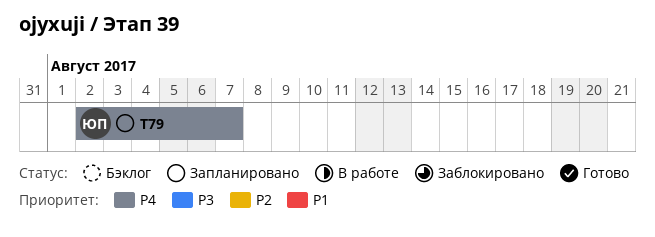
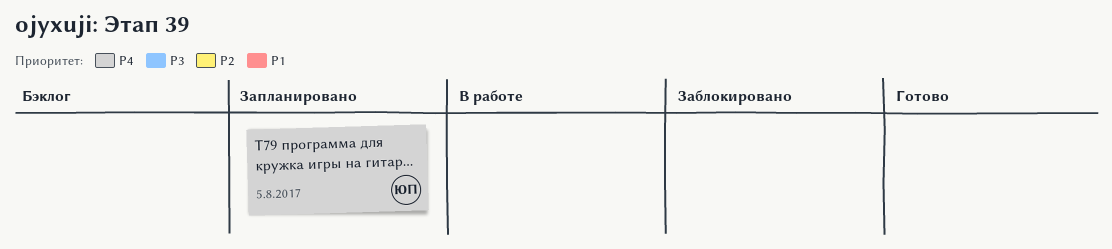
T79, due: Aug 7 -> Aug 5

